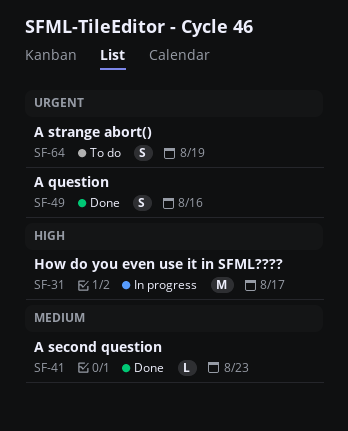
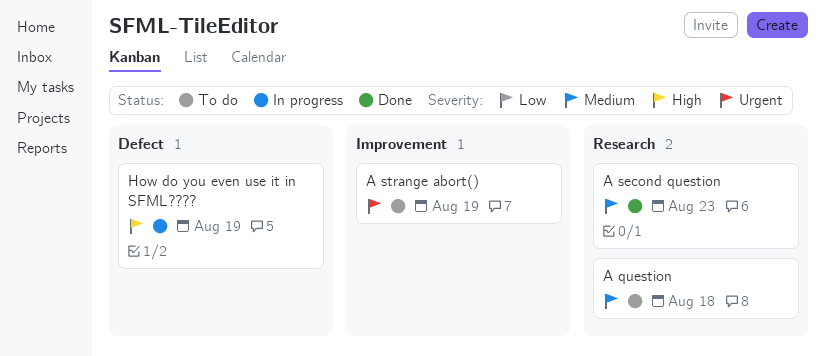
A question, status: Done -> To do
A question, priority: Urgent -> Medium
A question, due: Aug 16 -> Aug 18
How do you even use it in SFML????, due: Aug 17 -> Aug 19

